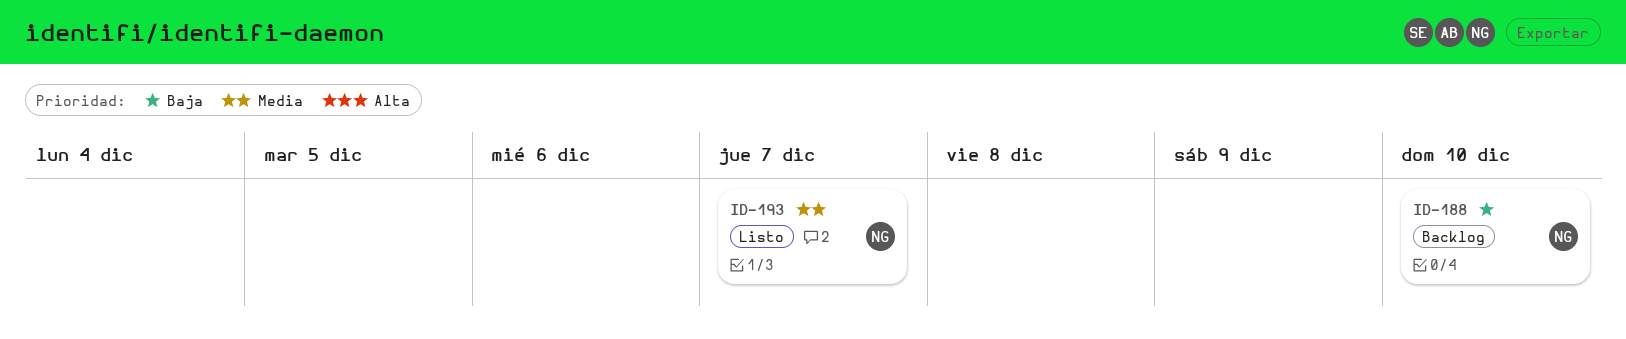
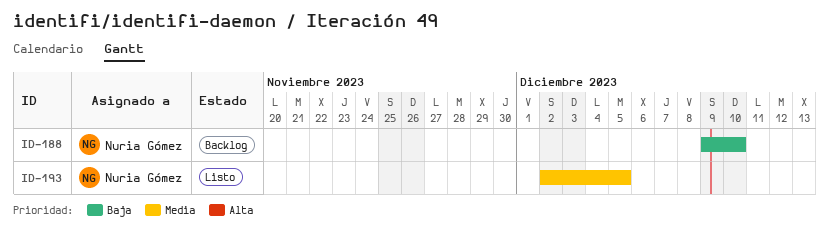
ID-193, due: Dec 7 -> Dec 5

